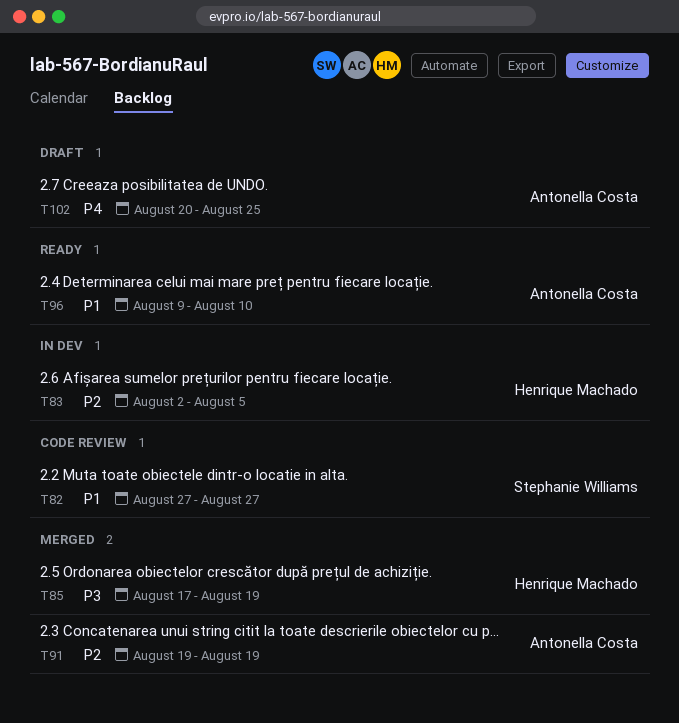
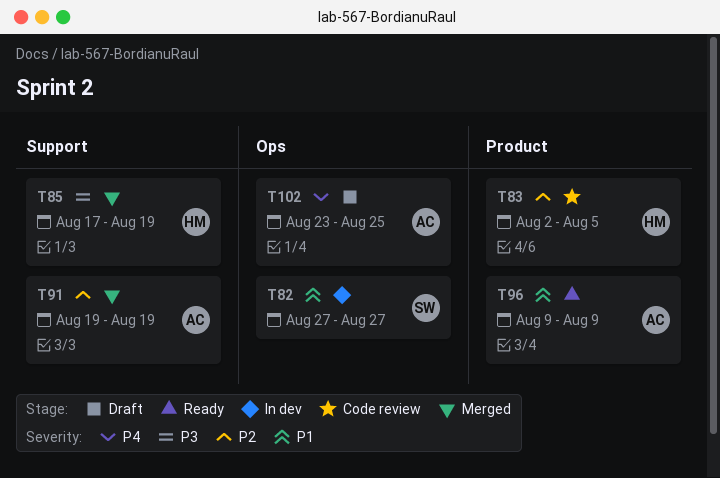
T82, status: Code review -> In dev
T83, status: In dev -> Code review
T96, due: Aug 10 -> Aug 9
T102, start: Aug 20 -> Aug 23

